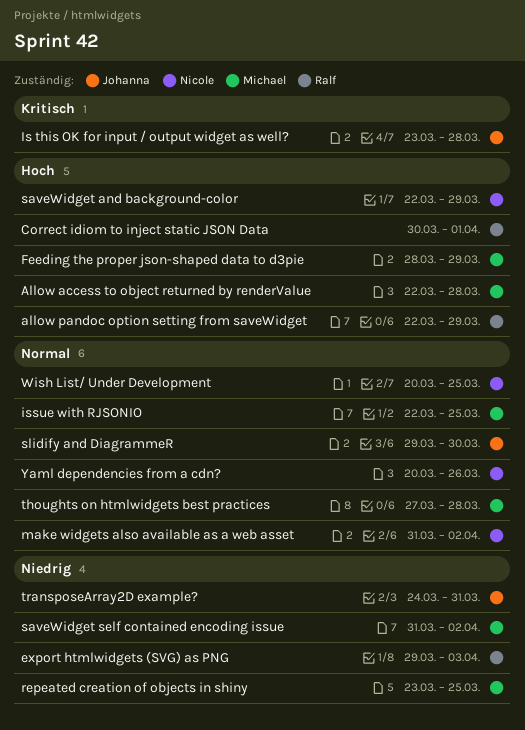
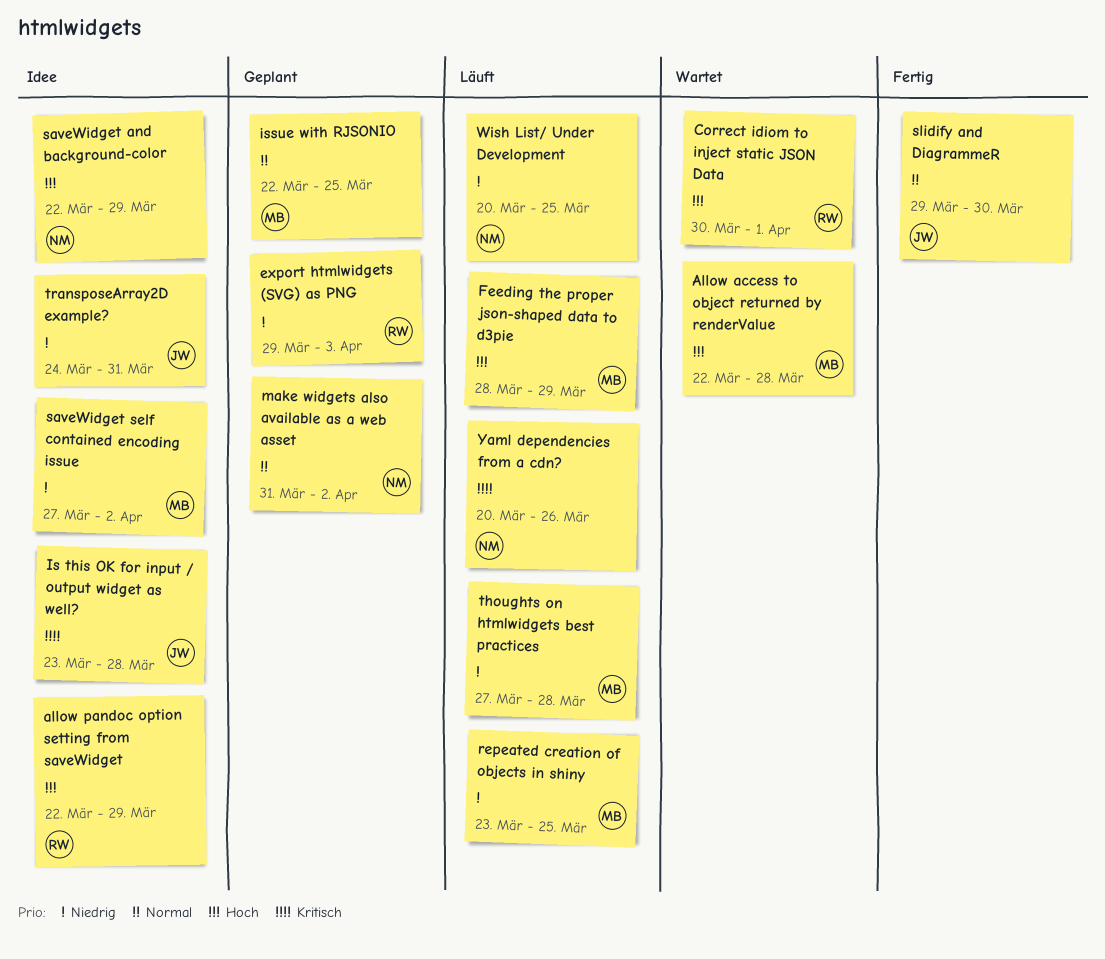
saveWidget self contained encoding issue, start: Mar 31 -> Mar 27
thoughts on htmlwidgets best practices, priority: Normal -> Niedrig
Wish List/ Under Development, priority: Normal -> Niedrig
Yaml dependencies from a cdn?, priority: Normal -> Kritisch

